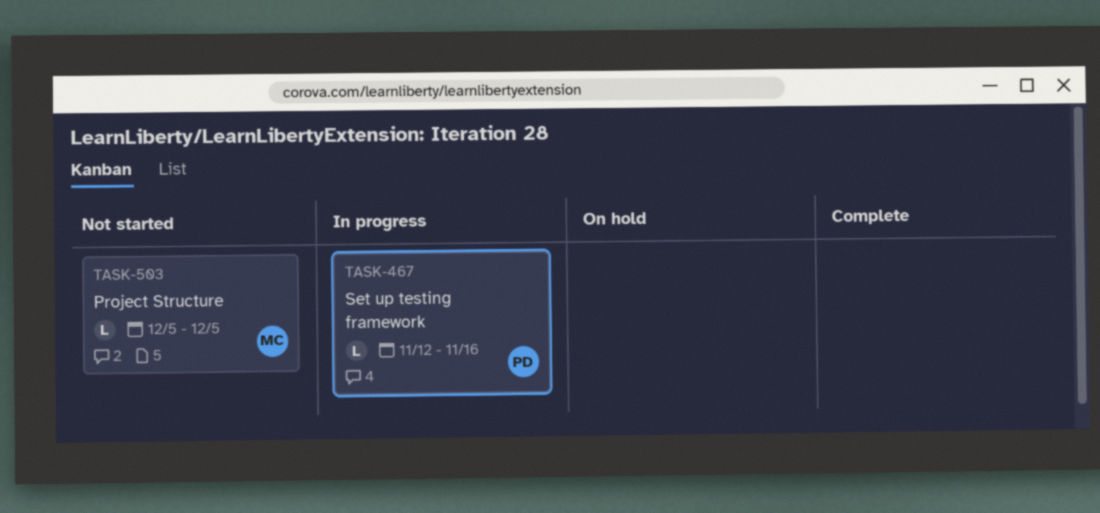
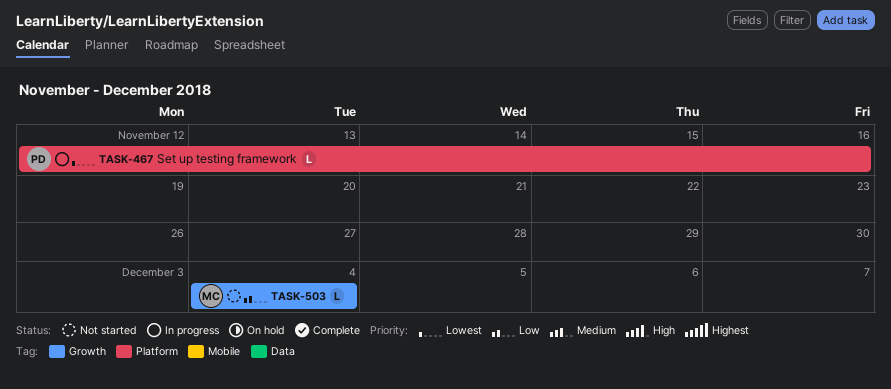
TASK-503, start: Dec 5 -> Dec 4
TASK-503, due: Dec 5 -> Dec 4

